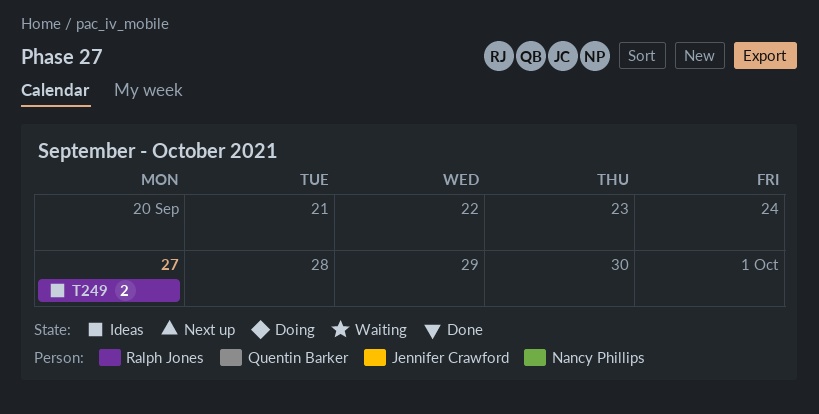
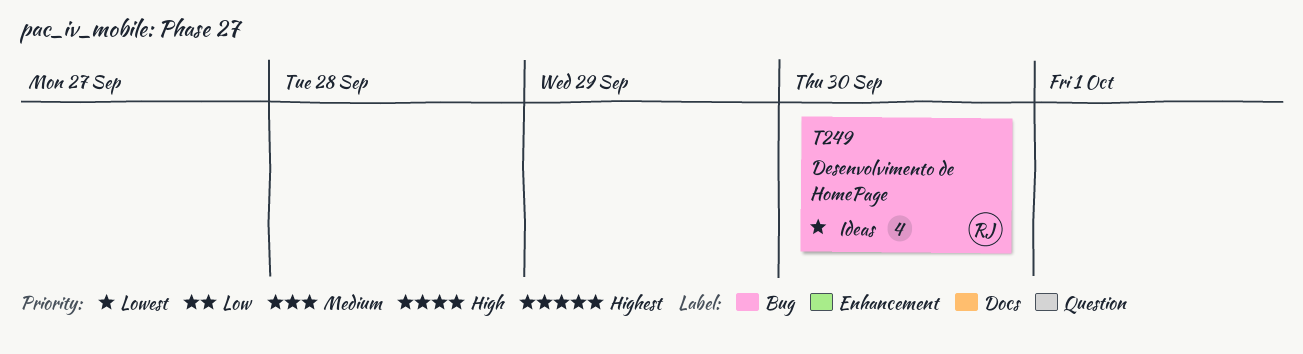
T249, estimate: 2 -> 4
T249, due: Sep 27 -> Sep 30

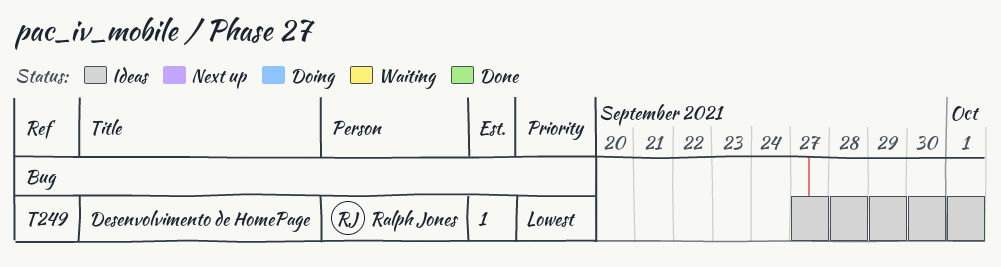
T249, estimate: 4 -> 1
T249, due: Sep 30 -> Oct 1

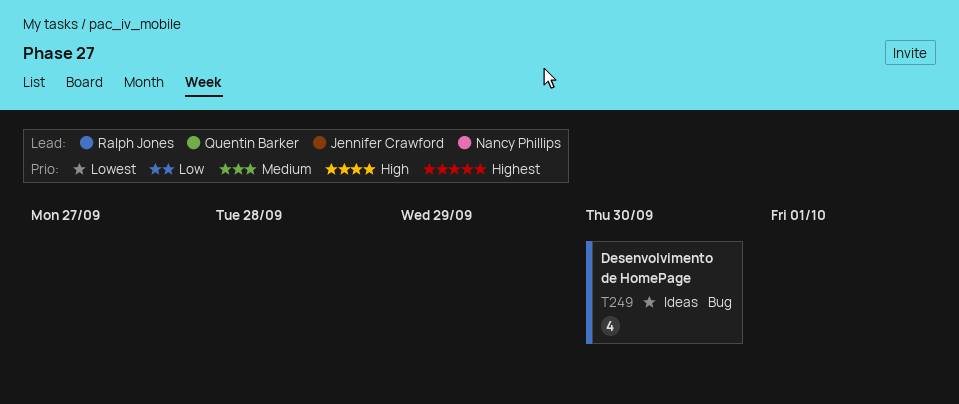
T249, estimate: 1 -> 4
T249, due: Oct 1 -> Sep 30

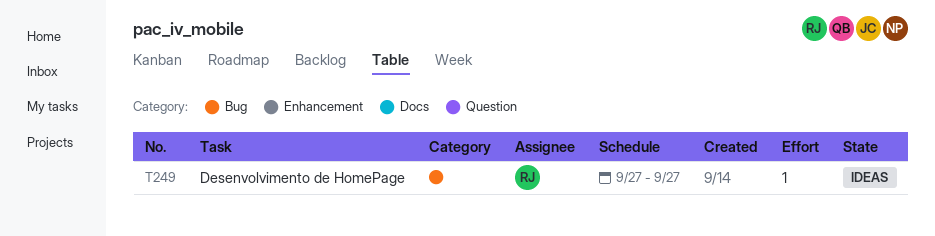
T249, estimate: 4 -> 1
T249, due: Sep 30 -> Sep 27

